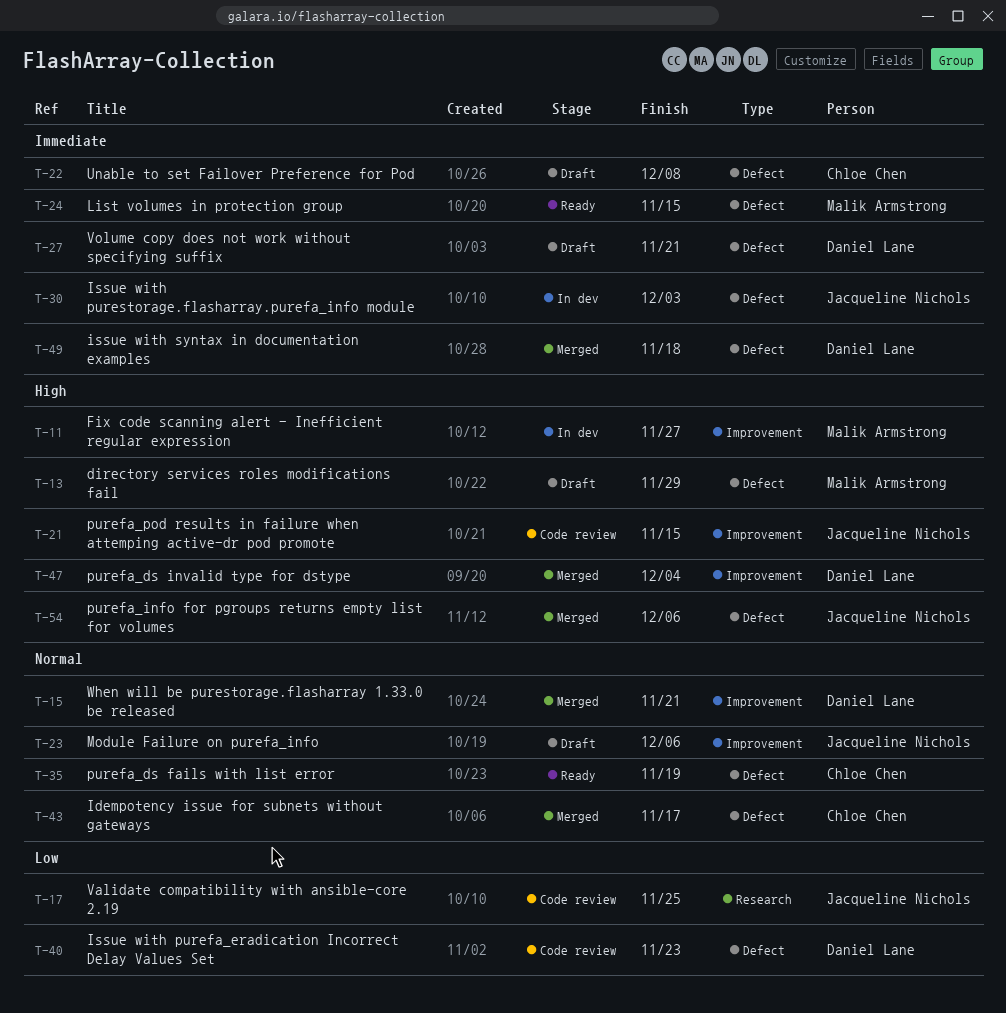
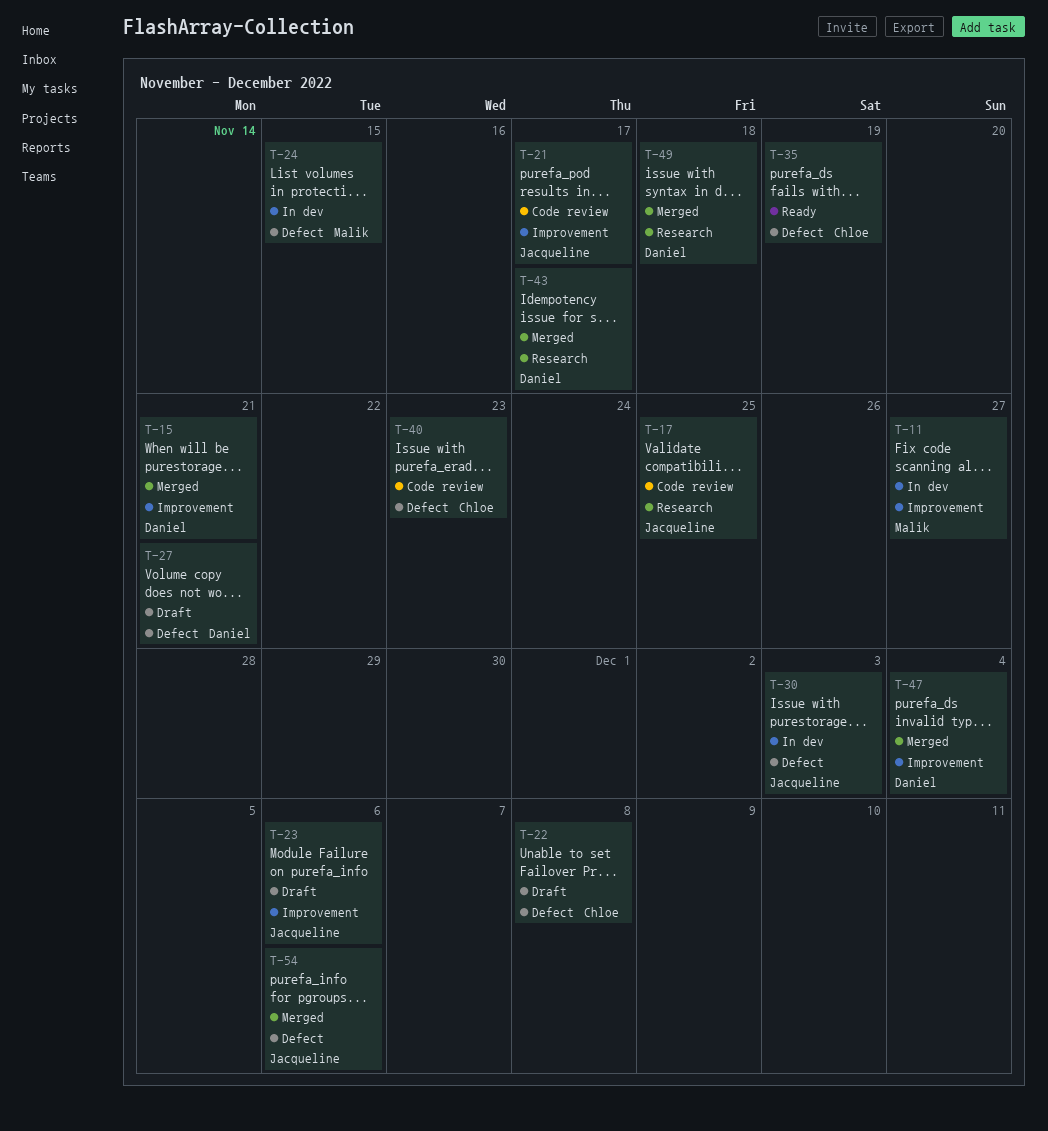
T-13: present -> none
T-21, due: Nov 15 -> Nov 17
T-24, status: Ready -> In dev
T-40, owner: Daniel Lane -> Chloe Chen
T-43, owner: Chloe Chen -> Daniel Lane
T-43, label: Defect -> Research
T-49, label: Defect -> Research

